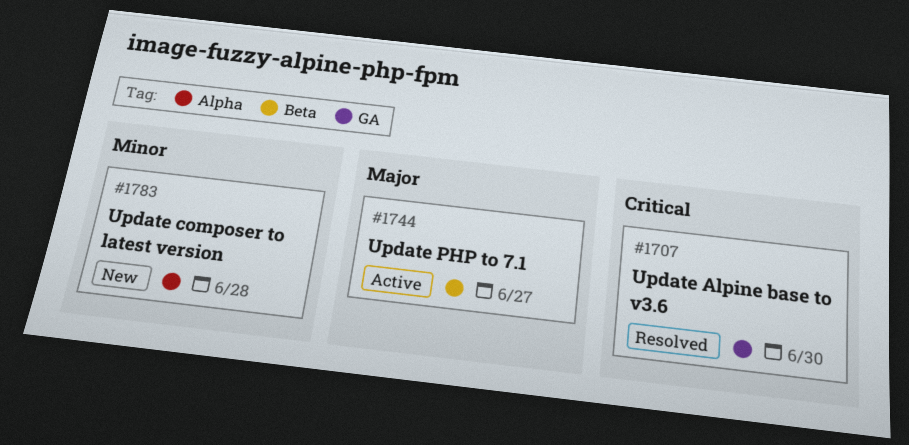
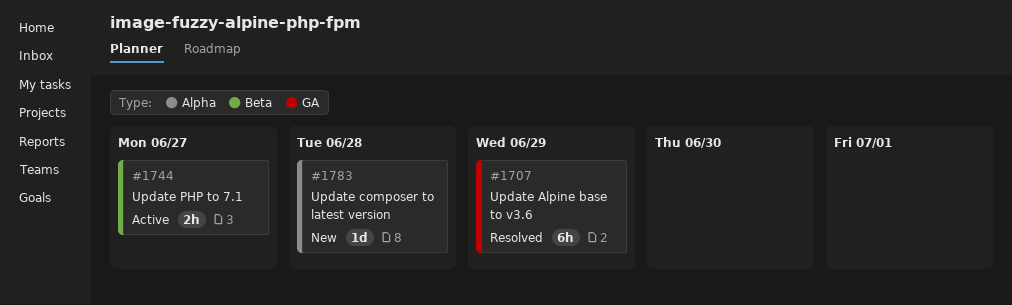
#1707, due: Jun 30 -> Jun 29

